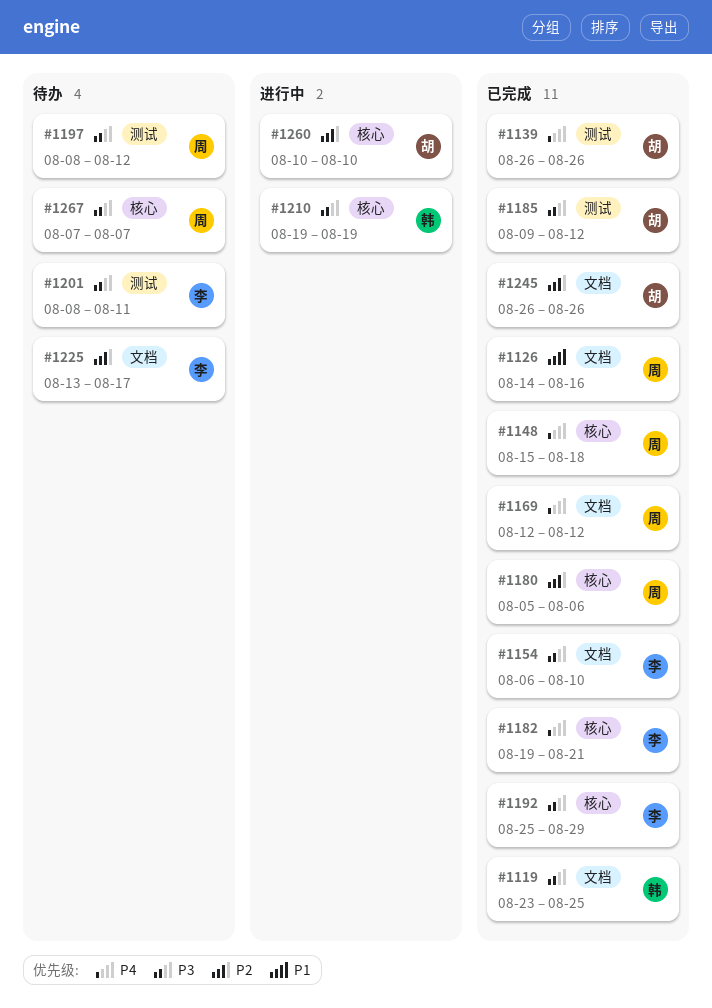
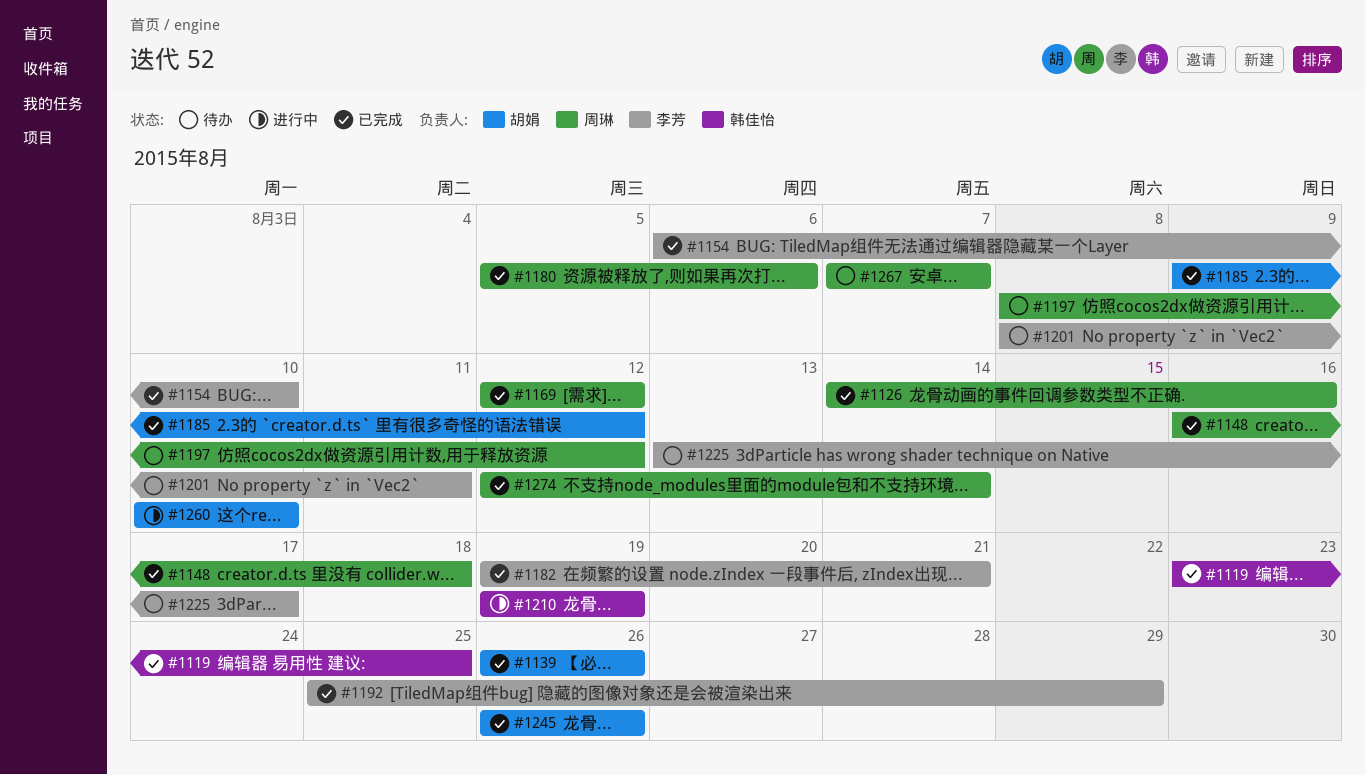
#1148, start: Aug 15 -> Aug 16
#1274: none -> present

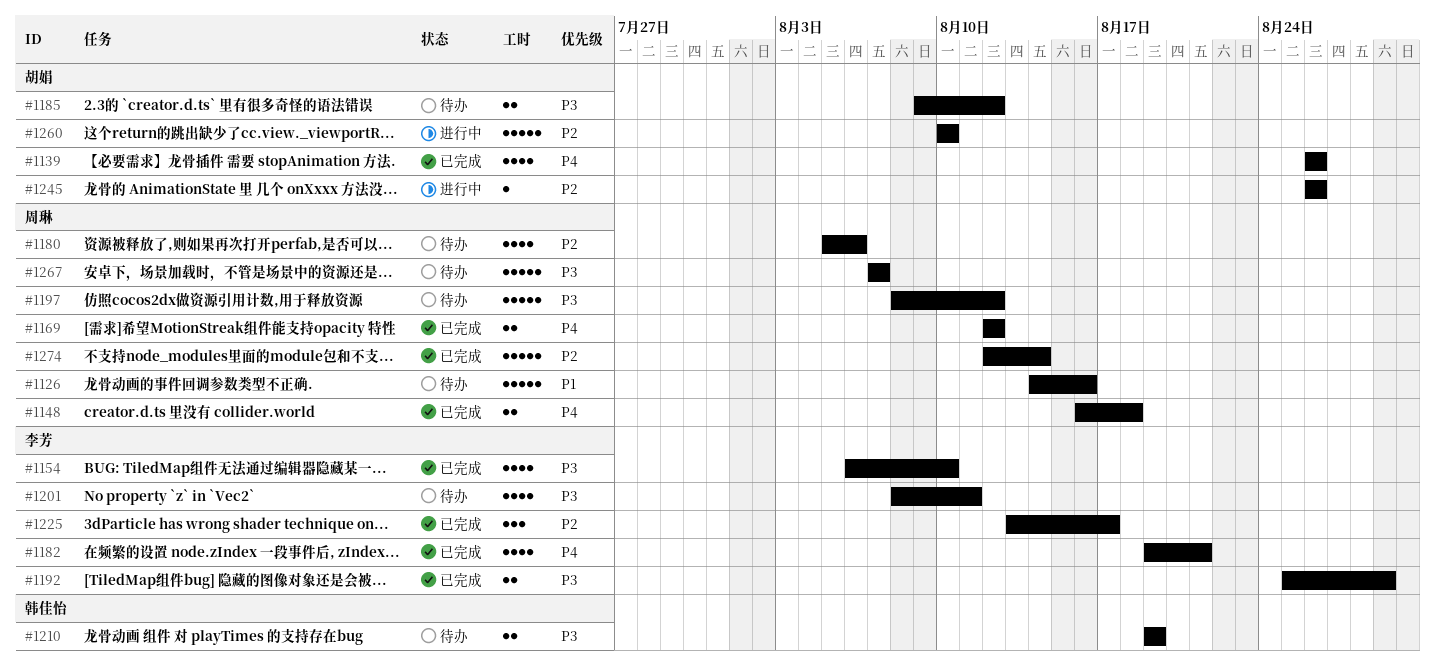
#1119: present -> none
#1126, status: 已完成 -> 待办
#1180, status: 已完成 -> 待办
#1185, status: 已完成 -> 待办
#1210, status: 进行中 -> 待办
#1225, status: 待办 -> 已完成
#1245, status: 已完成 -> 进行中

